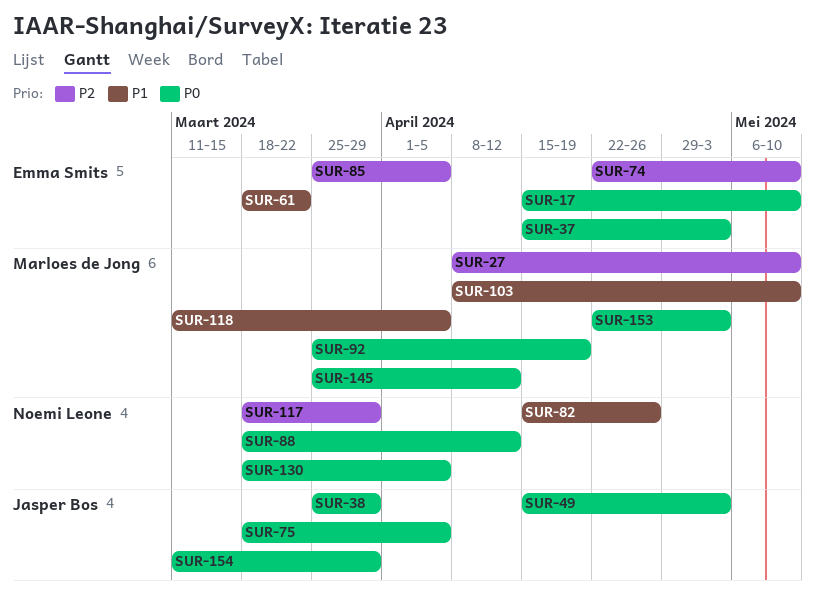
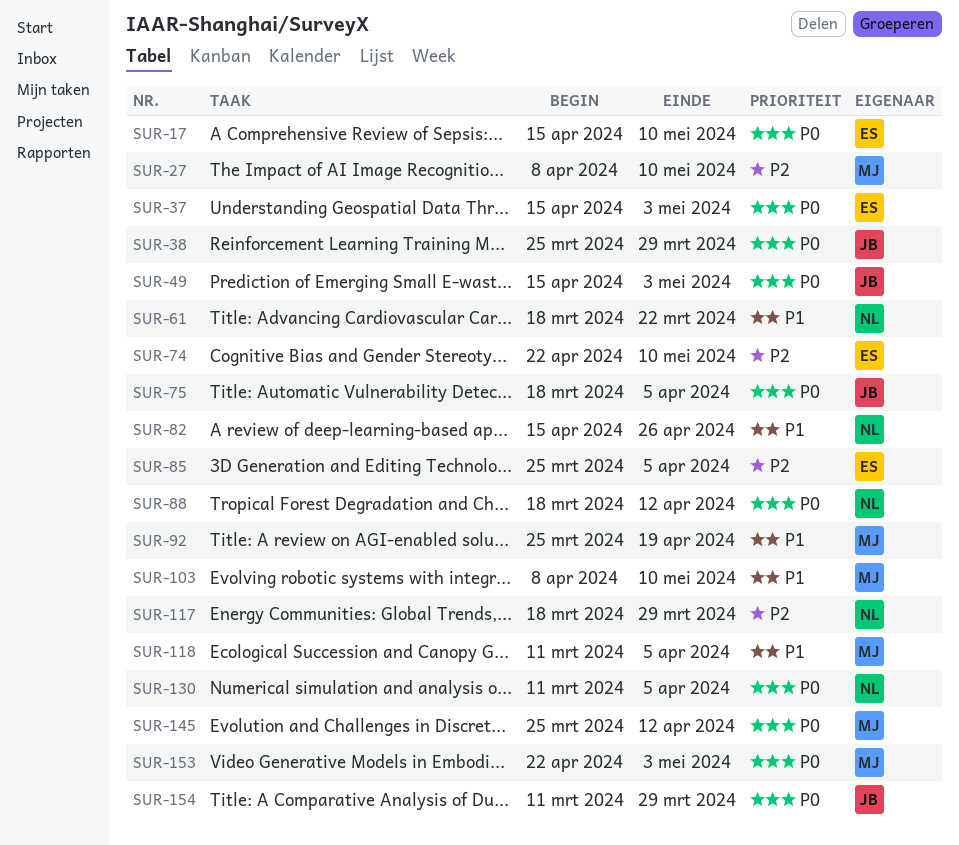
SUR-61, owner: Emma Smits -> Noemi Leone
SUR-92, priority: P0 -> P1
SUR-130, start: Mar 18 -> Mar 11

